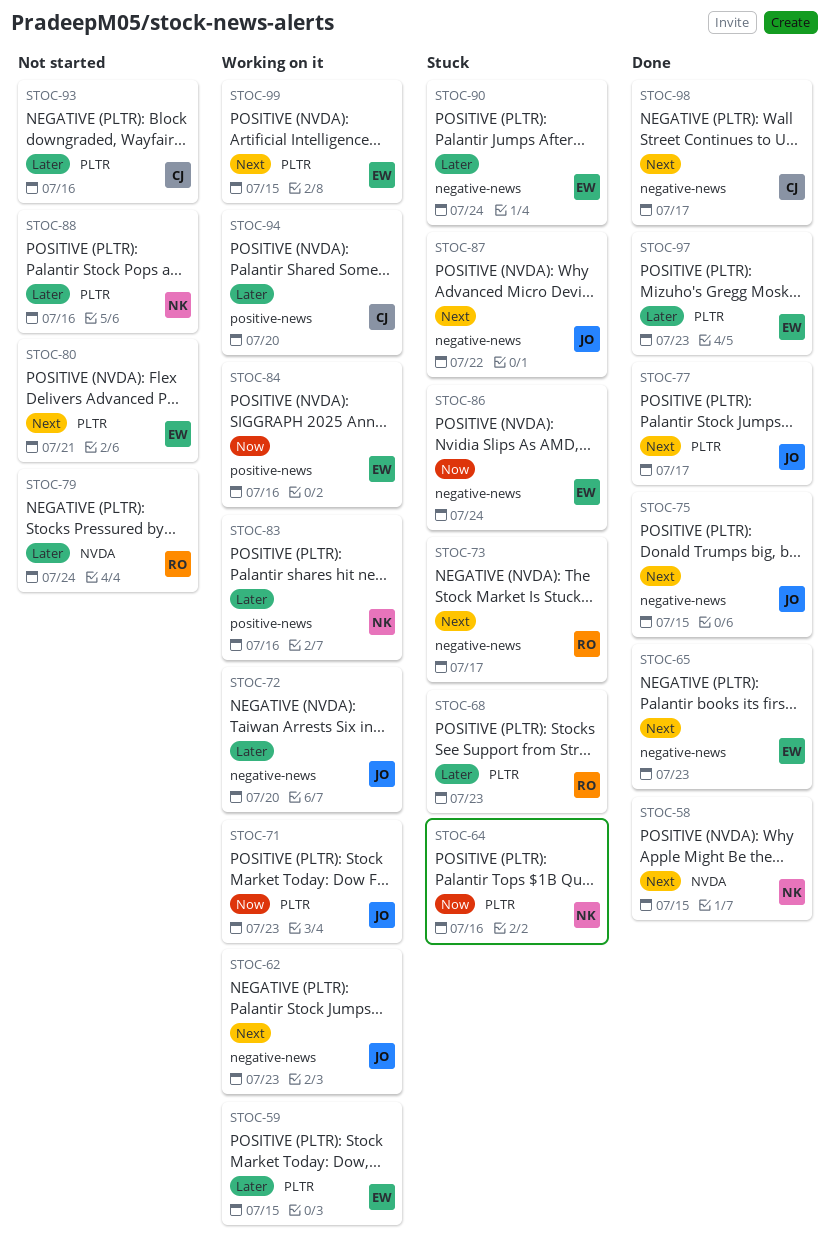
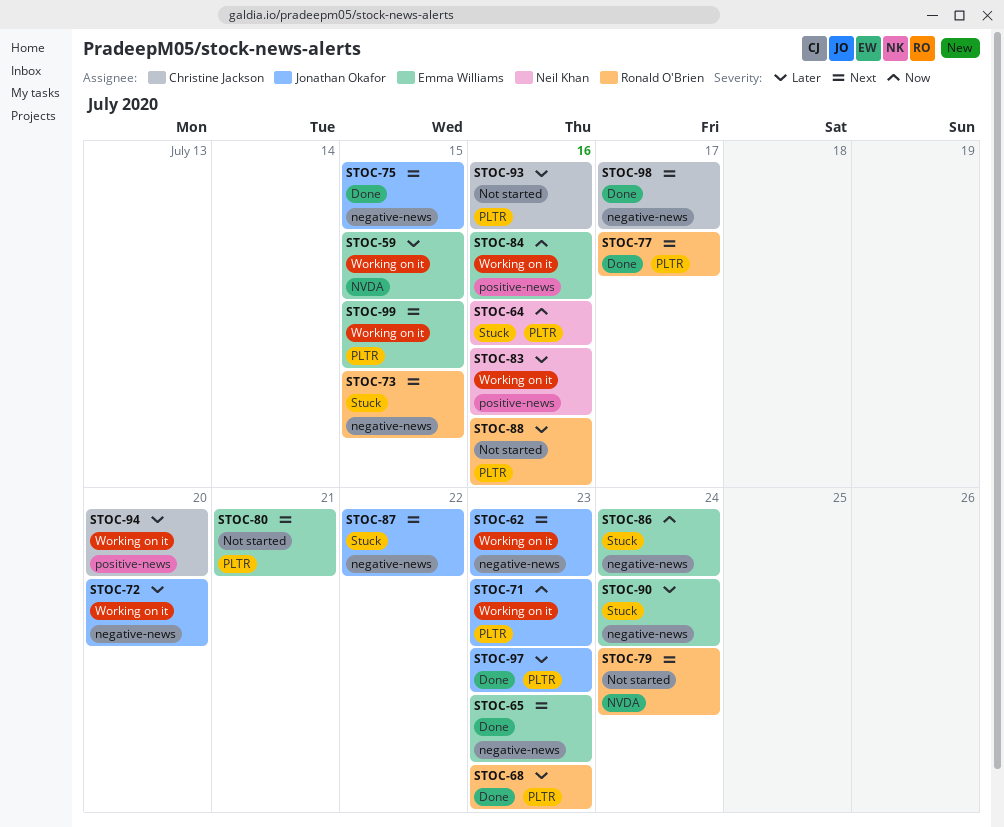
STOC-58: present -> none
STOC-59, label: PLTR -> NVDA
STOC-68, status: Stuck -> Done
STOC-73, due: Jul 17 -> Jul 15
STOC-77, owner: Jonathan Okafor -> Ronald O'Brien
STOC-79, priority: Later -> Next
STOC-88, owner: Neil Khan -> Ronald O'Brien
STOC-97, owner: Emma Williams -> Jonathan Okafor

